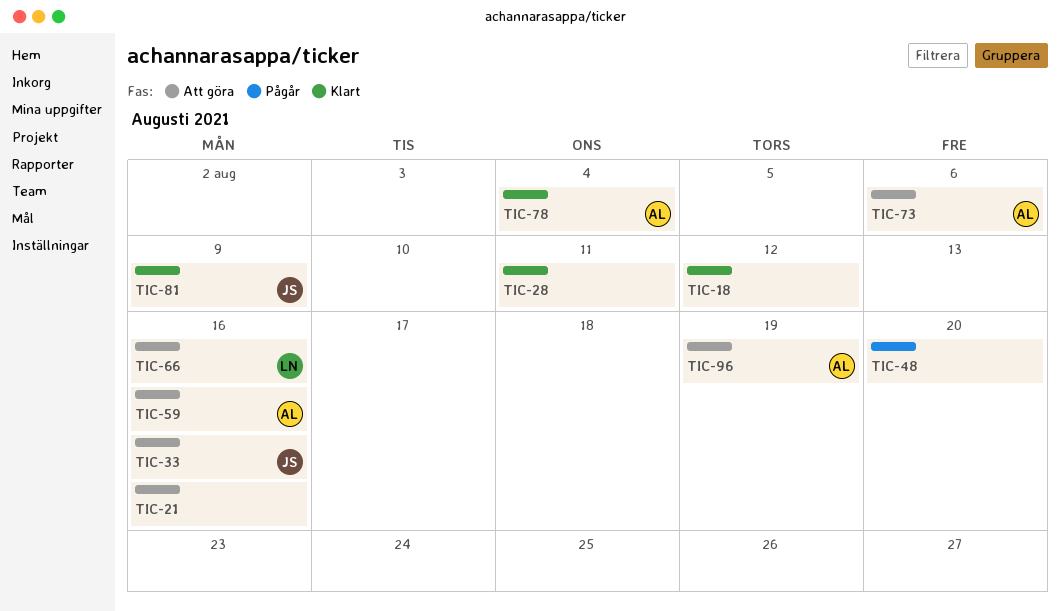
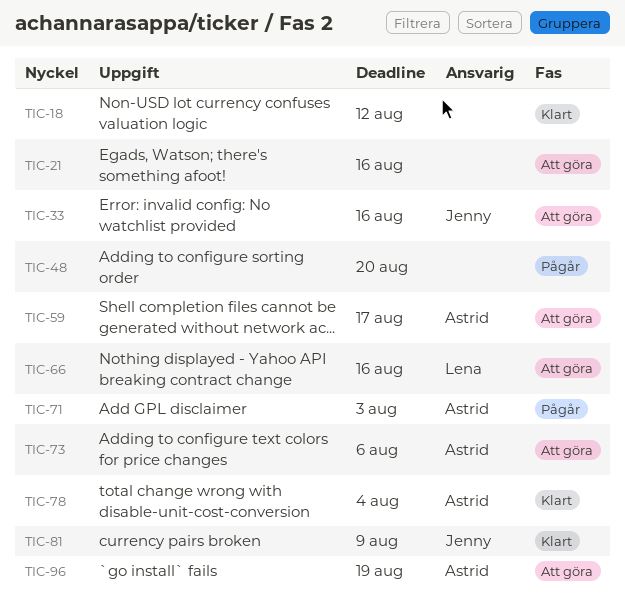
TIC-28: present -> none
TIC-59, due: Aug 16 -> Aug 17
TIC-71: none -> present

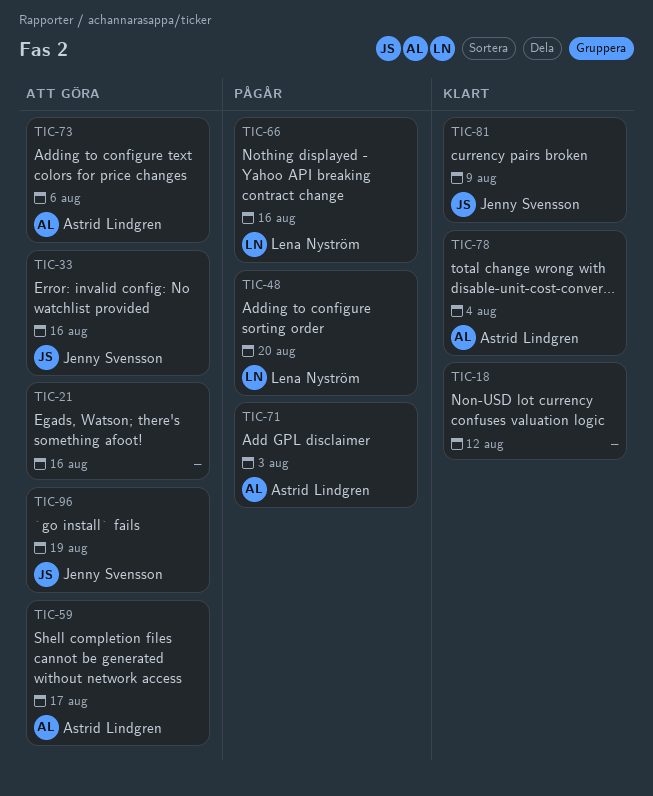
TIC-48, owner: none -> Lena Nyström
TIC-66, status: Att göra -> Pågår
TIC-96, owner: Astrid Lindgren -> Jenny Svensson

